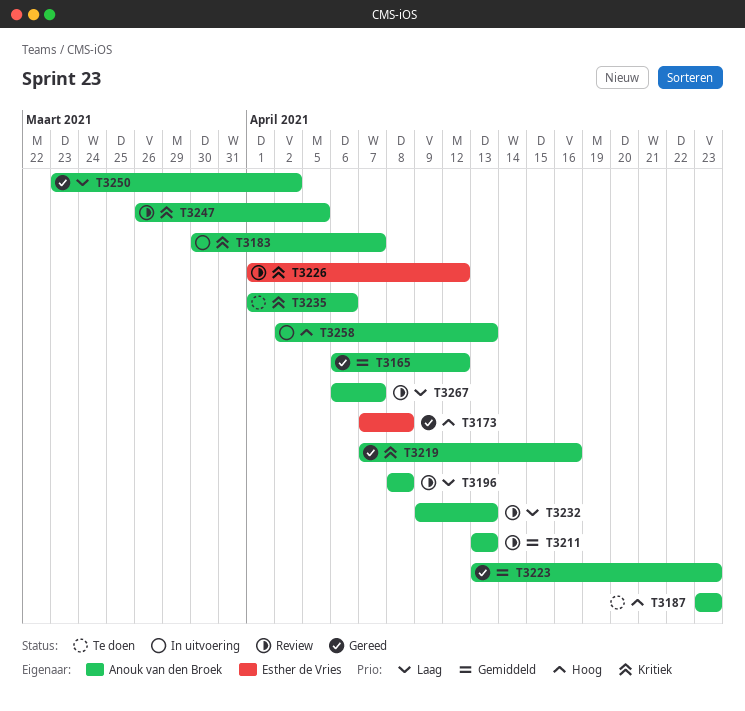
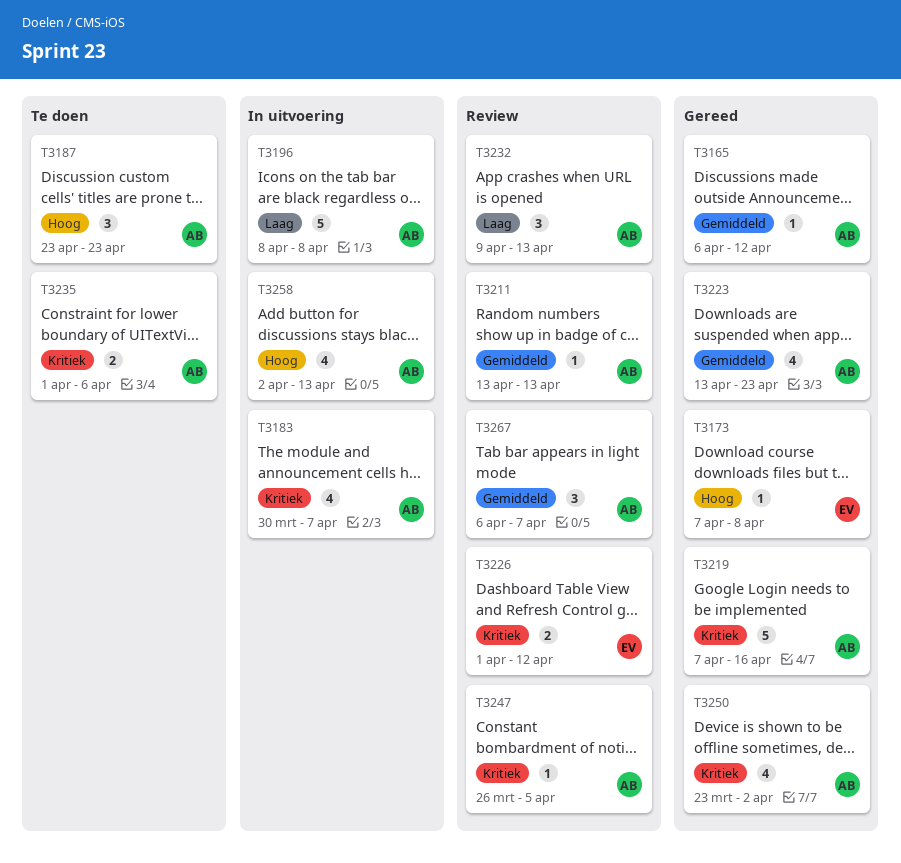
T3196, status: Review -> In uitvoering
T3250, priority: Laag -> Kritiek
T3267, priority: Laag -> Gemiddeld

